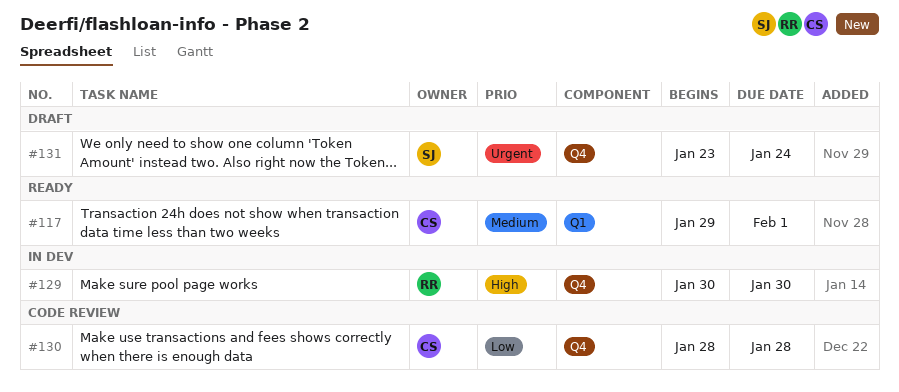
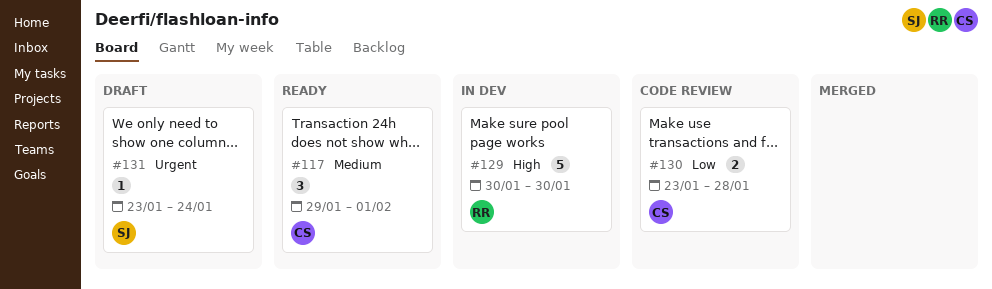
#130, start: Jan 28 -> Jan 23

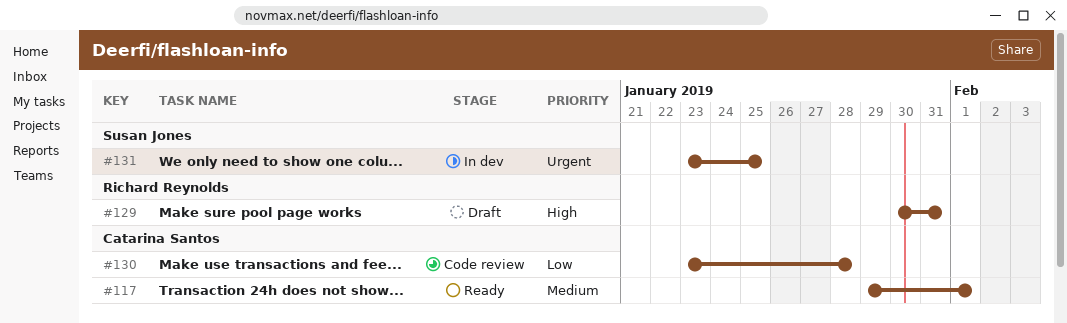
#129, status: In dev -> Draft
#129, due: Jan 30 -> Jan 31
#131, status: Draft -> In dev
#131, due: Jan 24 -> Jan 25

